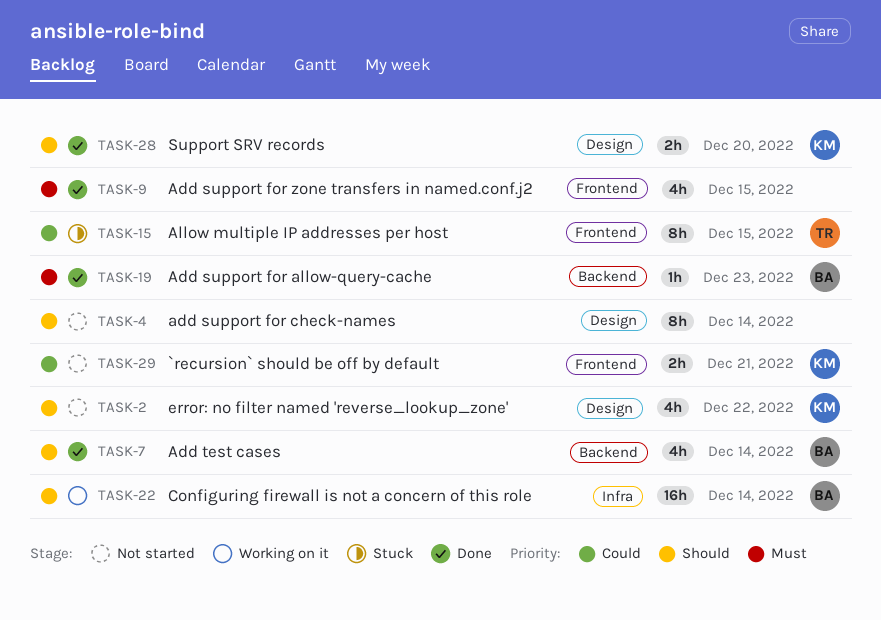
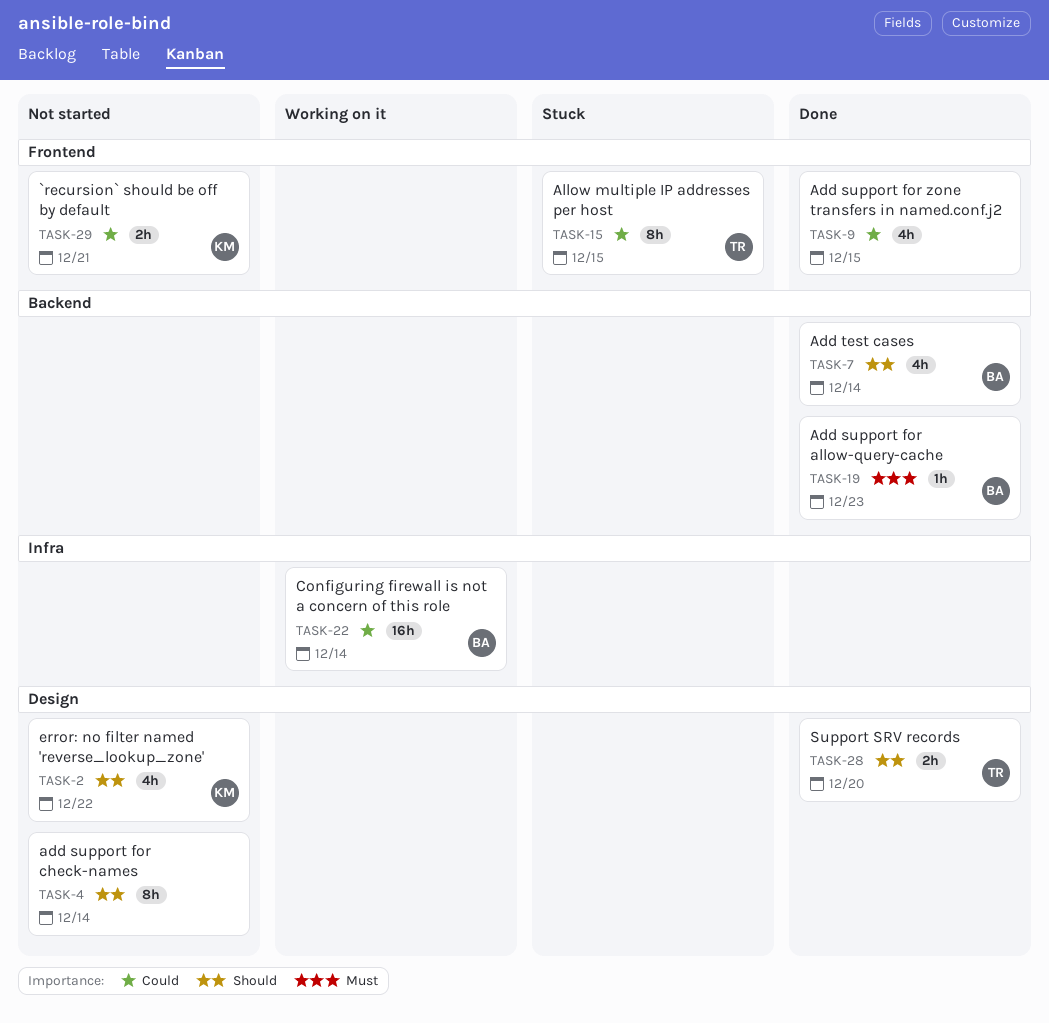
TASK-9, priority: Must -> Could
TASK-22, priority: Should -> Could
TASK-28, owner: KM -> TR

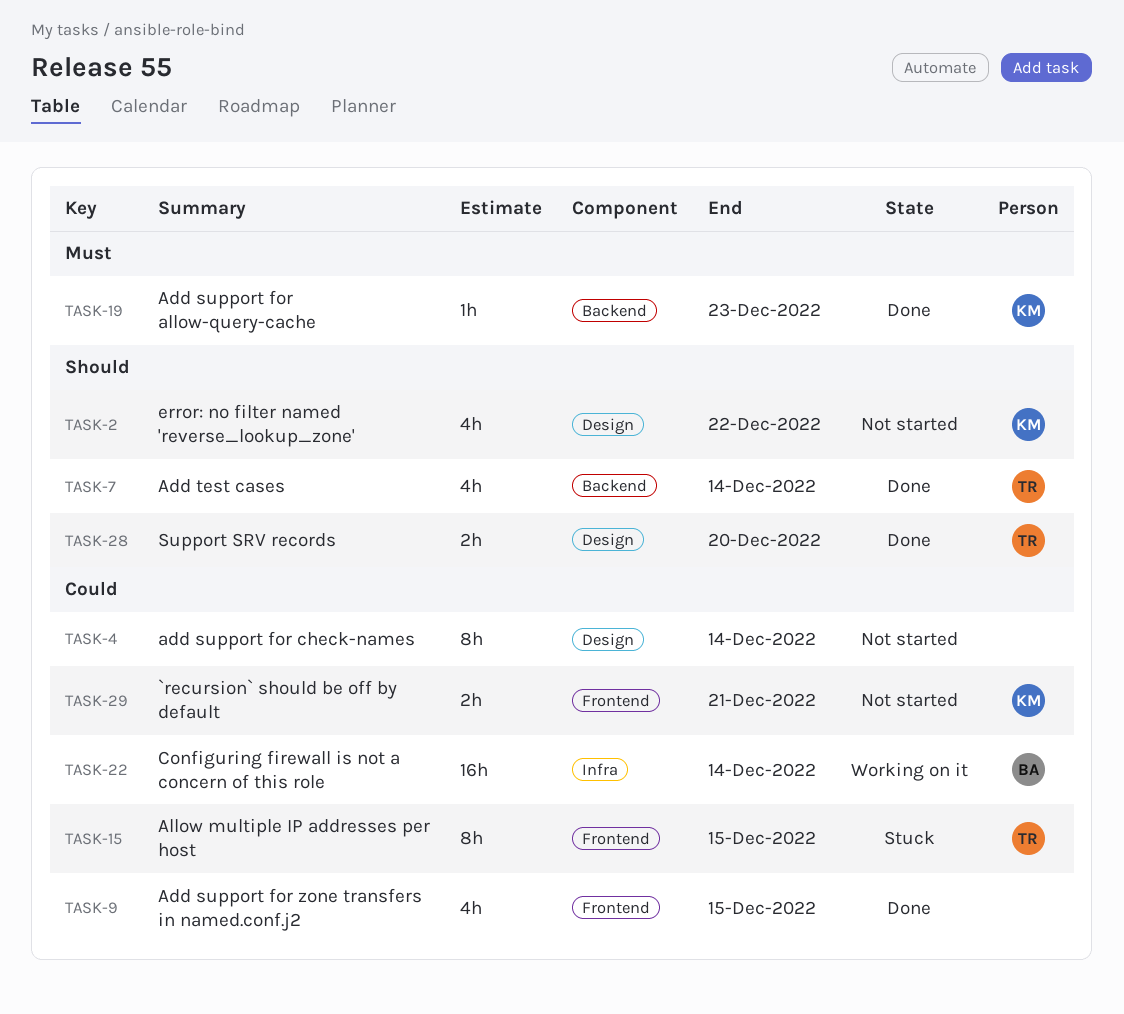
TASK-4, priority: Should -> Could
TASK-7, owner: BA -> TR
TASK-19, owner: BA -> KM

